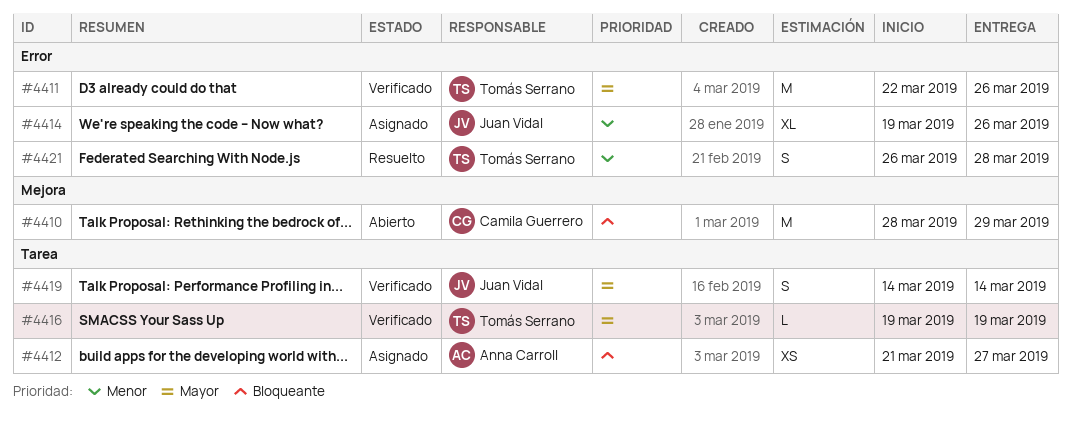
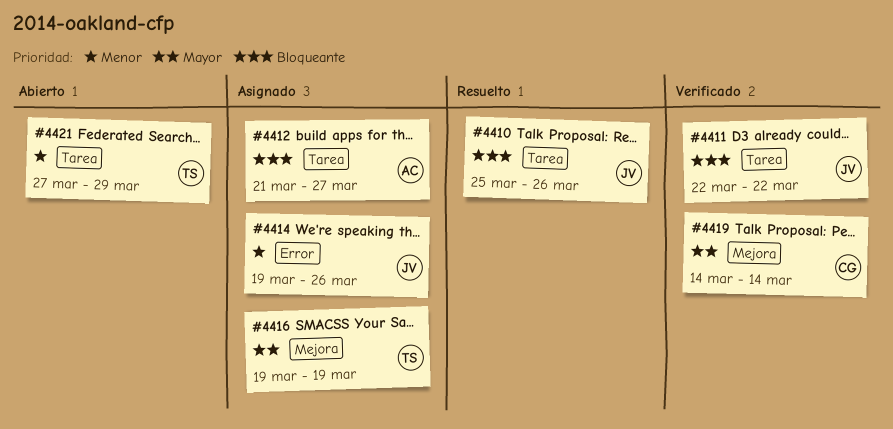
#4410, status: Abierto -> Resuelto
#4410, owner: Camila Guerrero -> Juan Vidal
#4410, label: Mejora -> Tarea
#4410, start: Mar 28 -> Mar 25
#4410, due: Mar 29 -> Mar 26
#4411, owner: Tomás Serrano -> Juan Vidal
#4411, priority: Mayor -> Bloqueante
#4411, label: Error -> Tarea
#4411, due: Mar 26 -> Mar 22
#4416, status: Verificado -> Asignado
#4416, label: Tarea -> Mejora
#4419, owner: Juan Vidal -> Camila Guerrero
#4419, label: Tarea -> Mejora
#4421, status: Resuelto -> Abierto
#4421, label: Error -> Tarea
#4421, start: Mar 26 -> Mar 27
#4421, due: Mar 28 -> Mar 29

